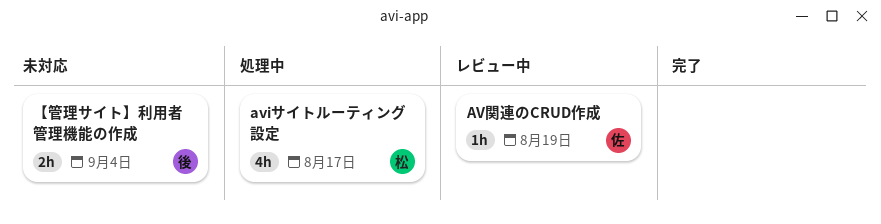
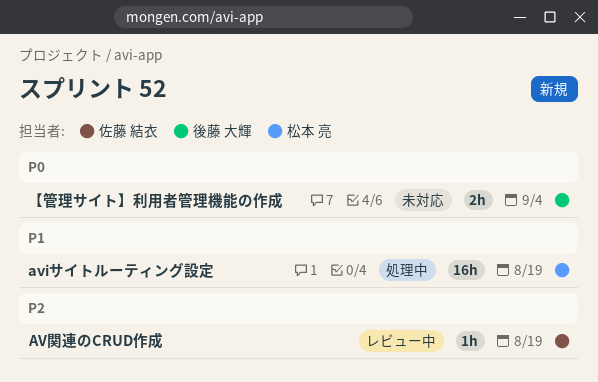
aviサイトルーティング設定, estimate: 4h -> 16h
aviサイトルーティング設定, due: Aug 17 -> Aug 19

